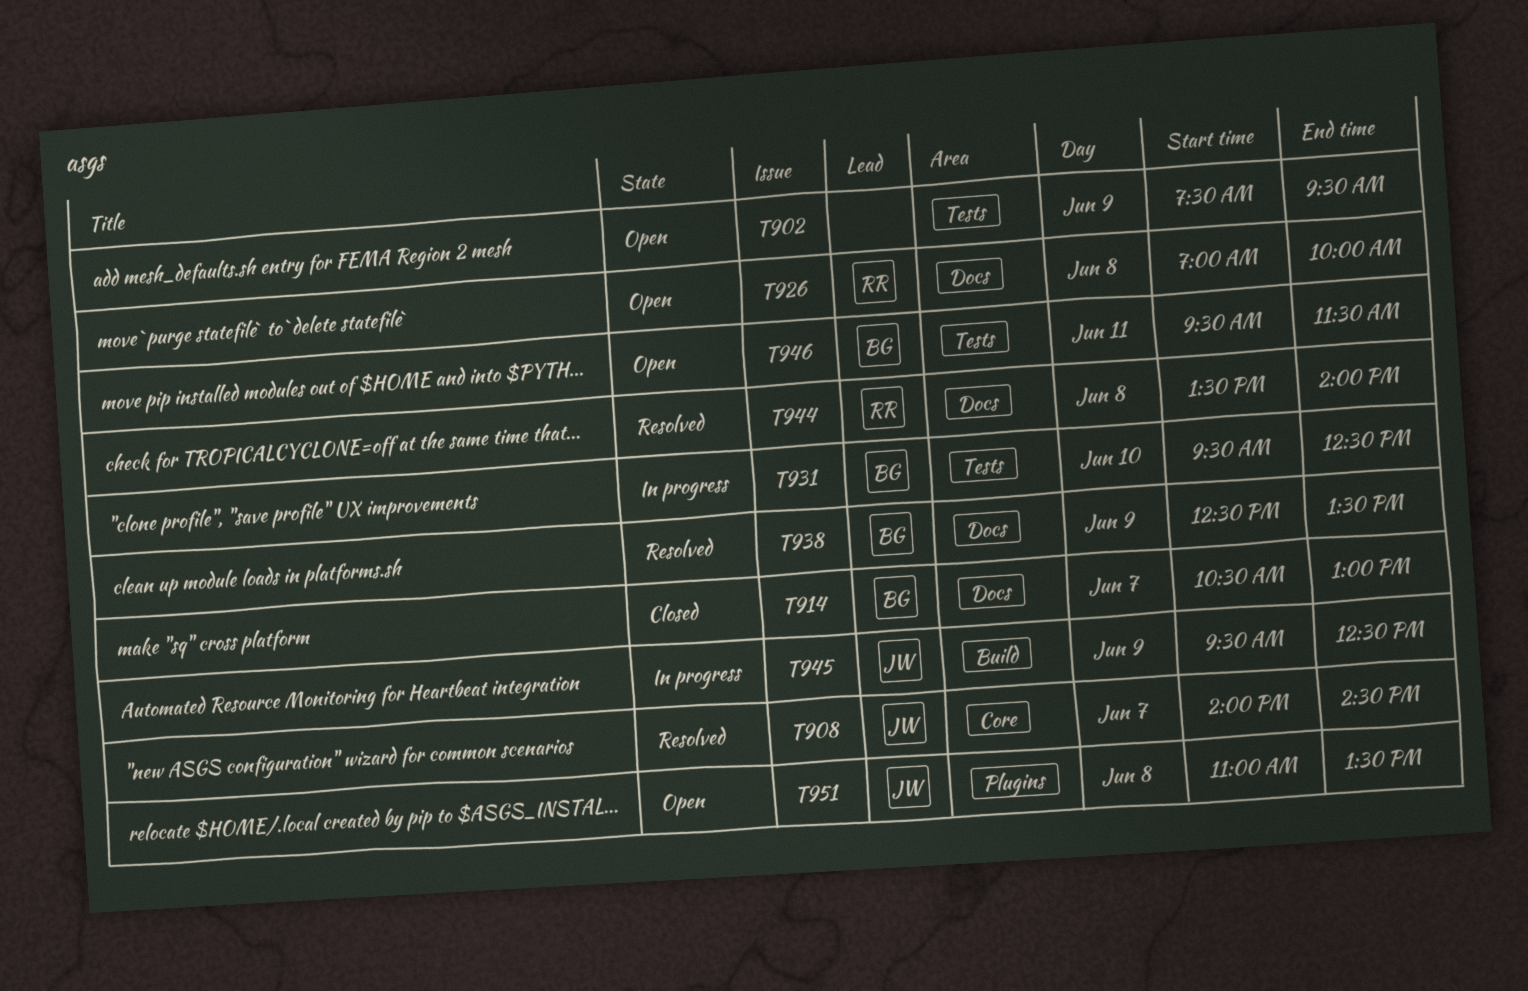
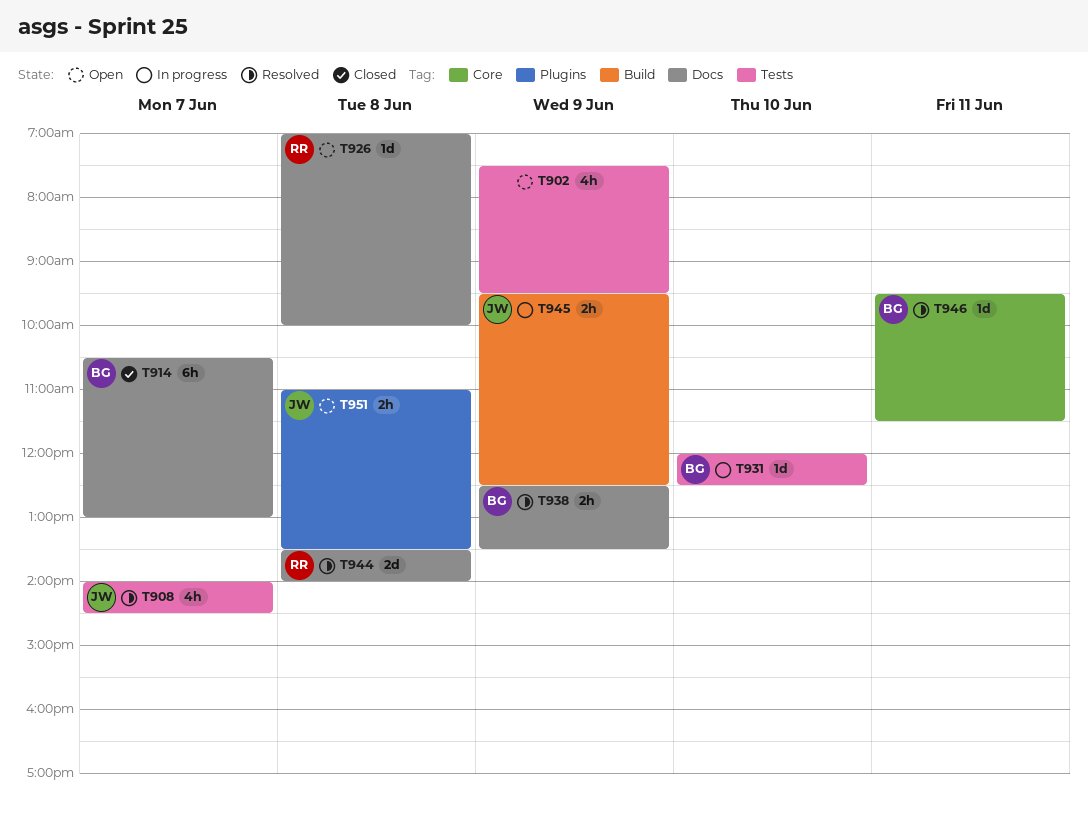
T908, label: Core -> Tests
T931, begins: 09:30 -> 12:00
T946, status: Open -> Resolved
T946, label: Tests -> Core

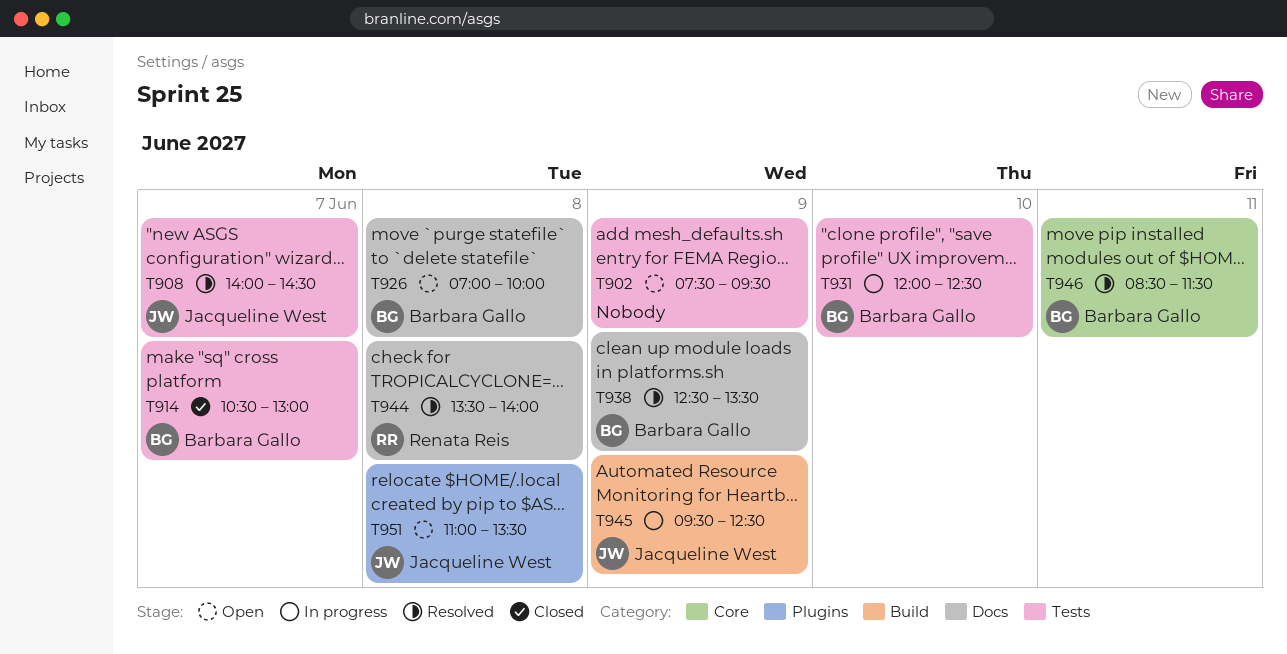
T914, label: Docs -> Tests
T926, owner: Renata Reis -> Barbara Gallo
T946, begins: 09:30 -> 08:30

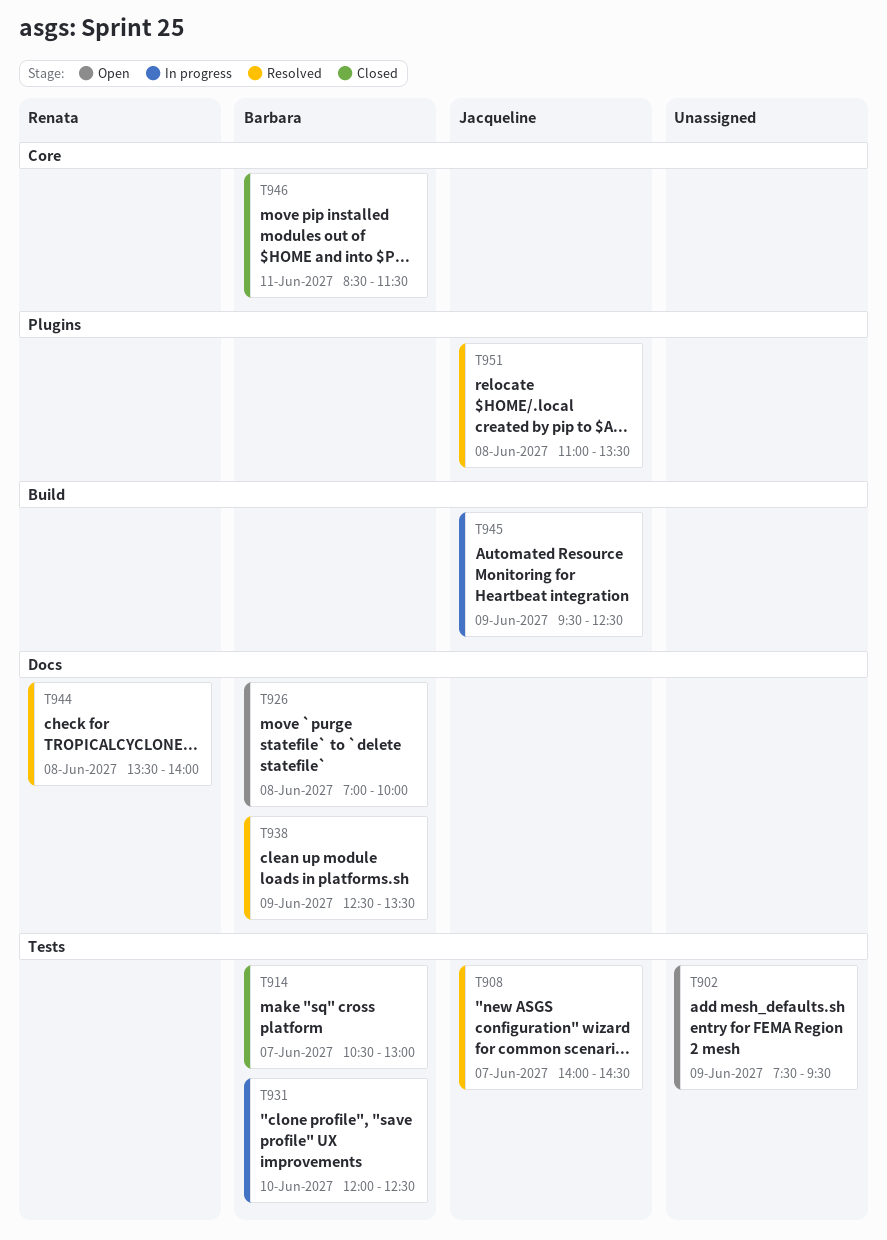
T946, status: Resolved -> Closed
T951, status: Open -> Resolved

